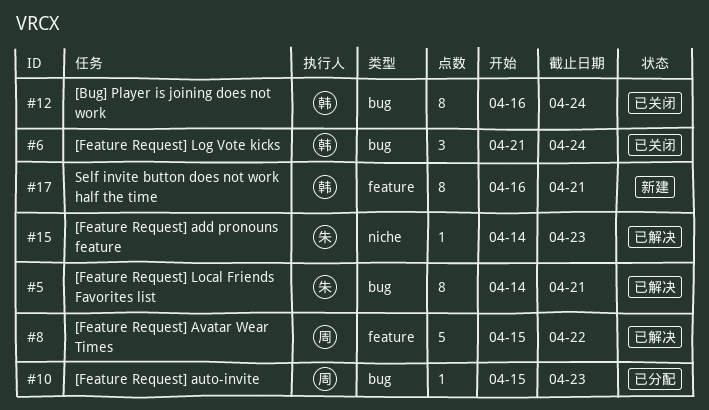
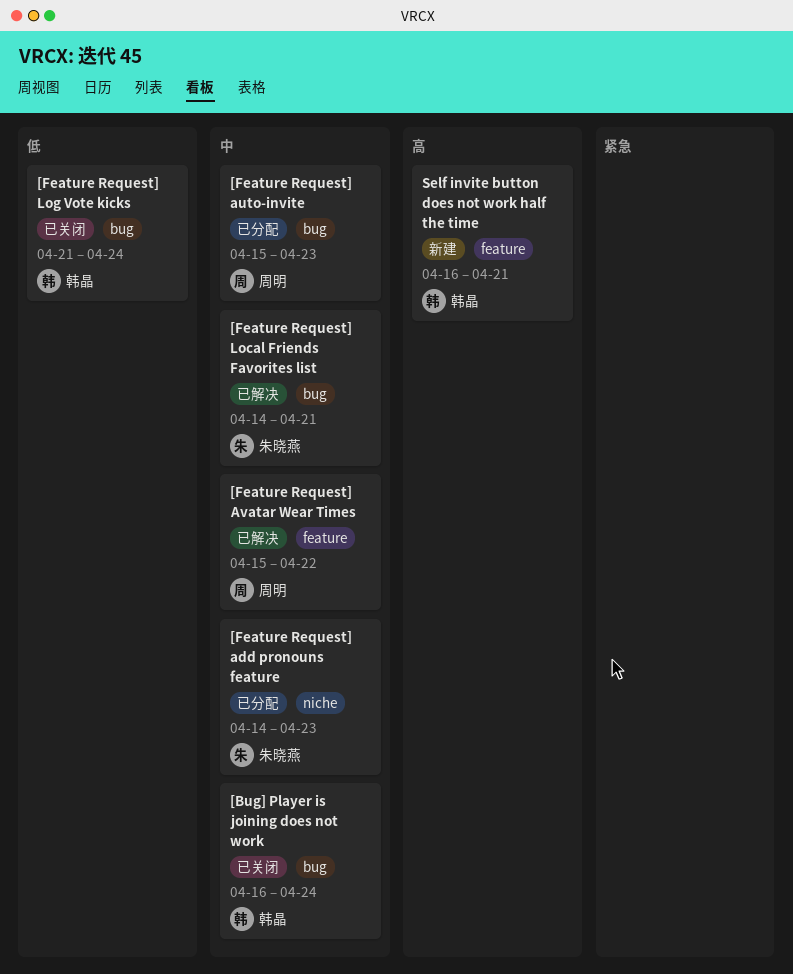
[Feature Request] add pronouns feature, status: 已解决 -> 已分配

